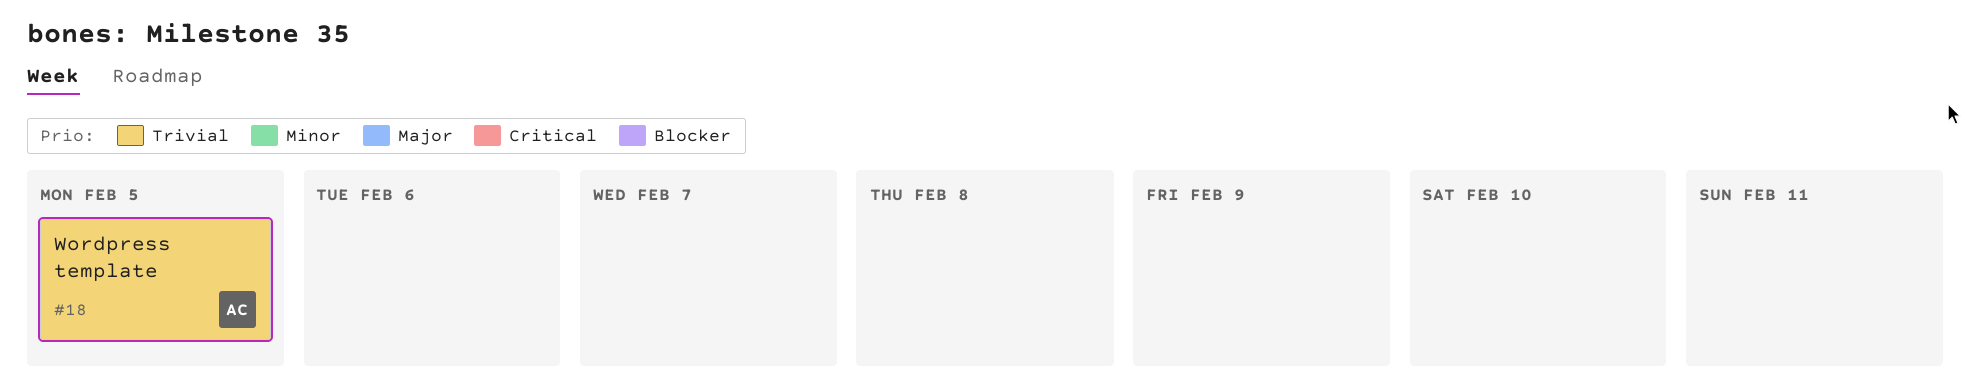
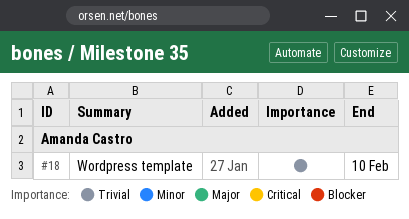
#18, due: Feb 5 -> Feb 10

